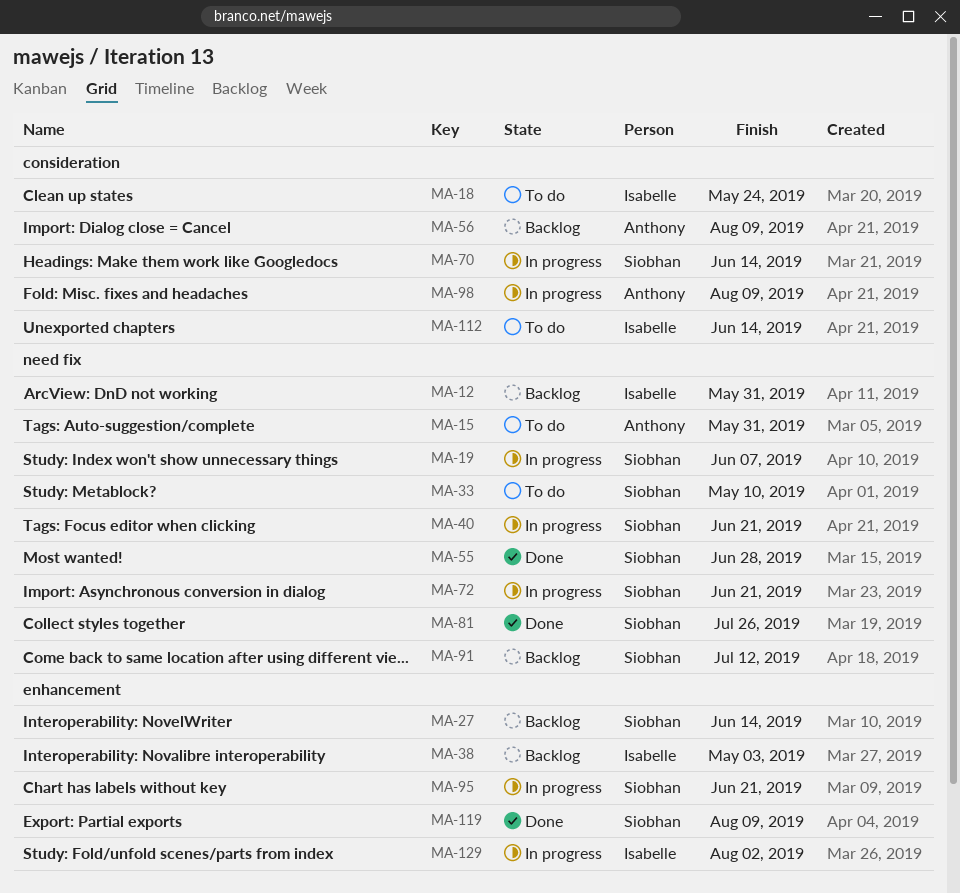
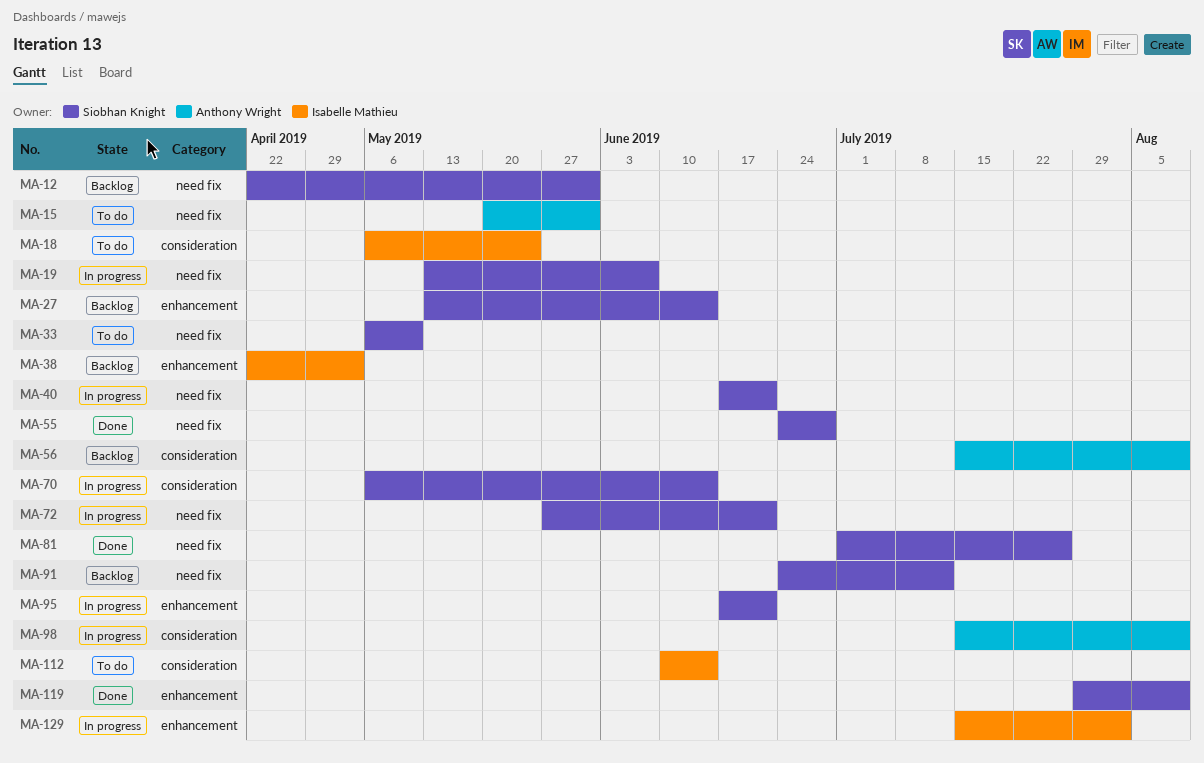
MA-12, owner: Isabelle Mathieu -> Siobhan Knight

